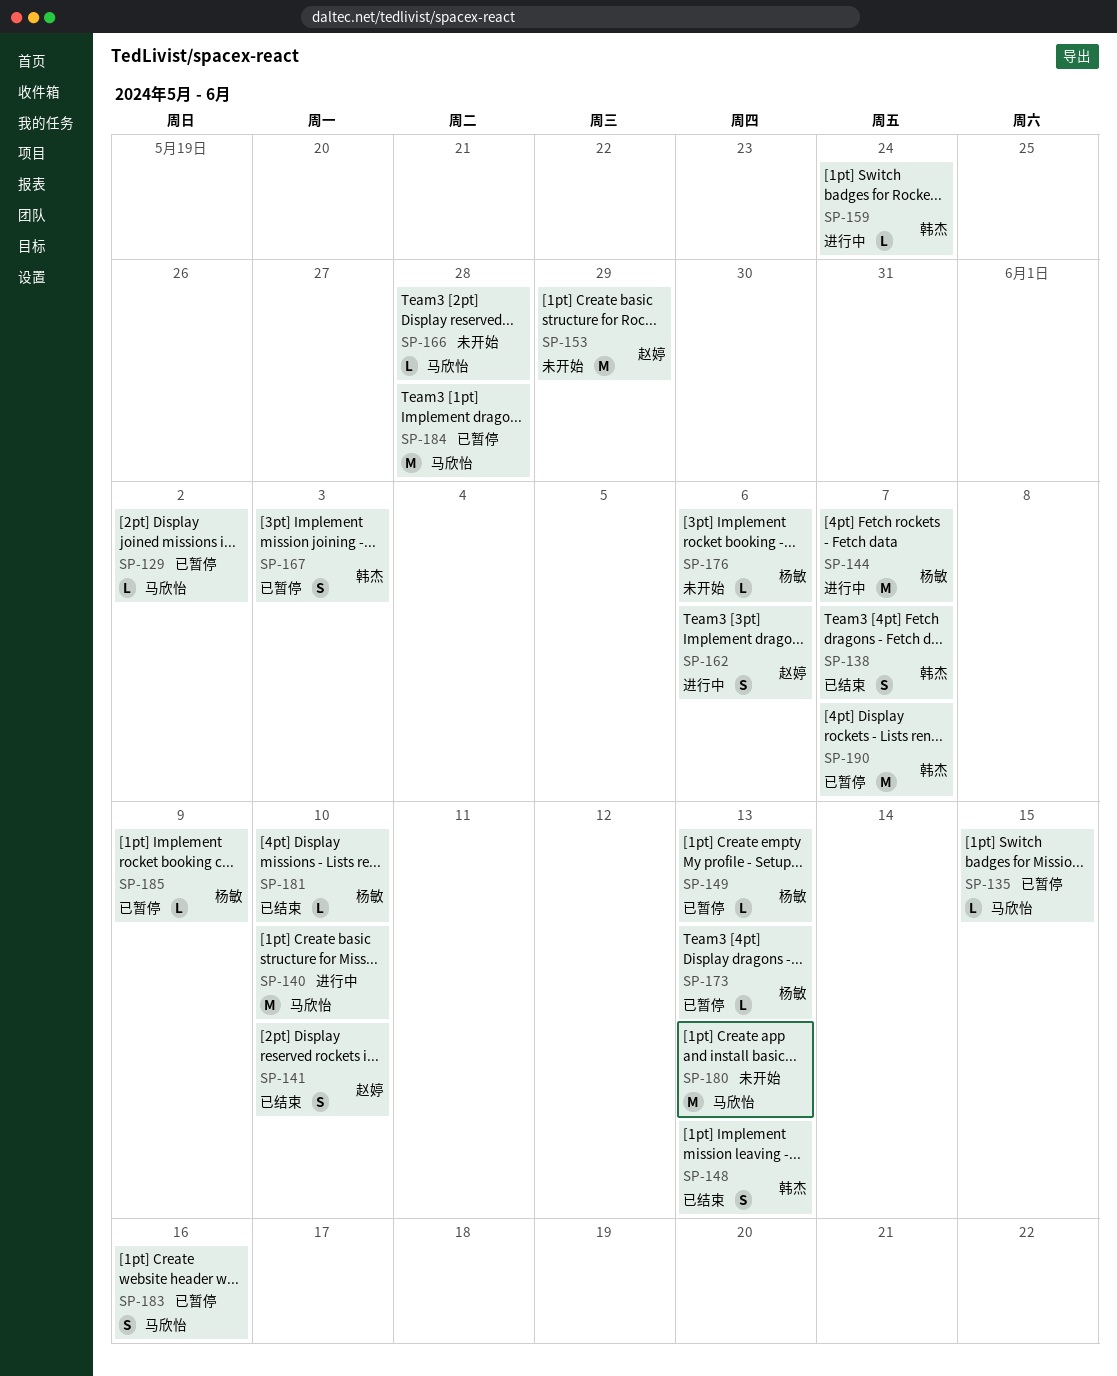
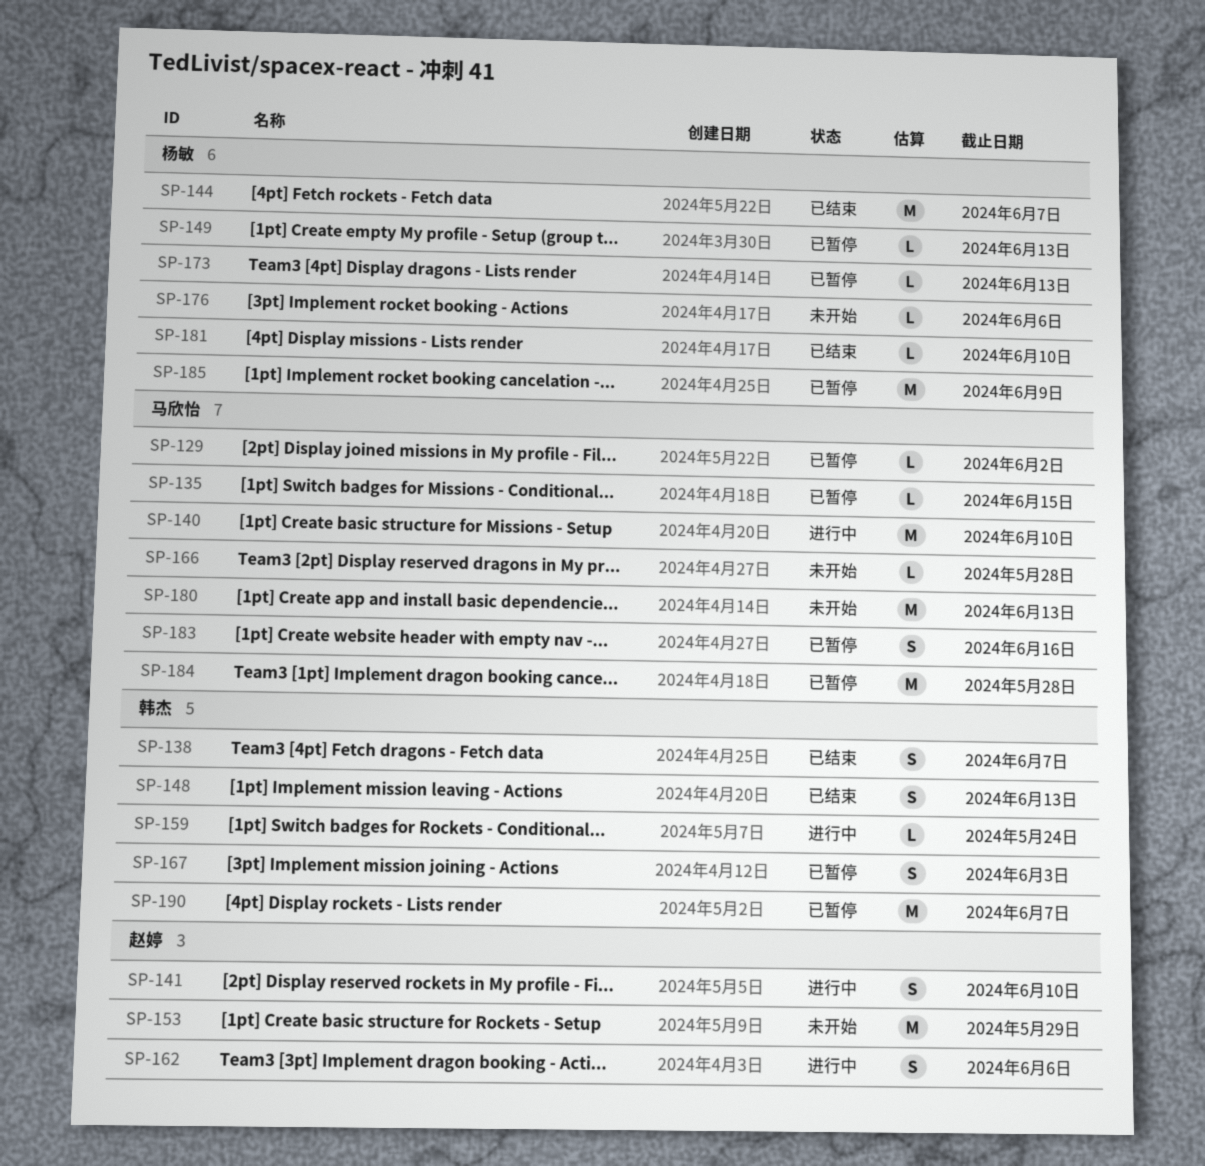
SP-141, status: 已结束 -> 进行中
SP-144, status: 进行中 -> 已结束
SP-185, estimate: L -> M

